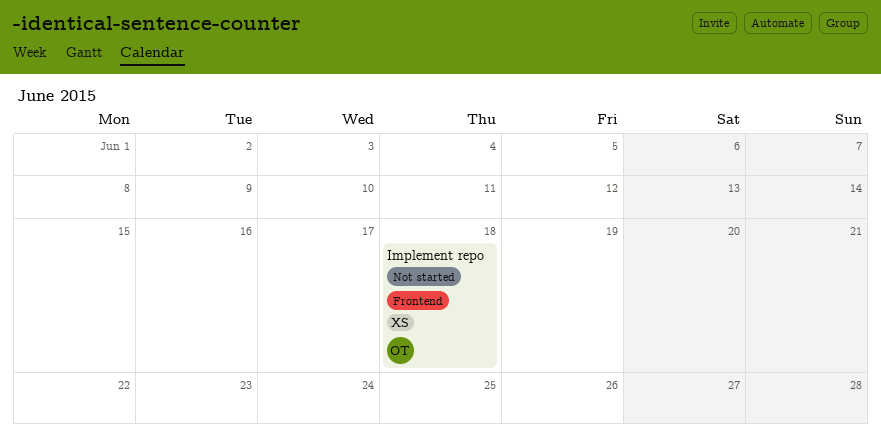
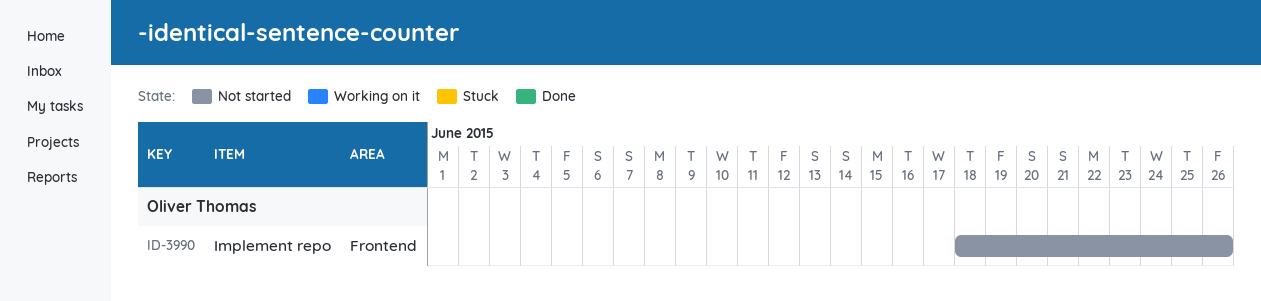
Implement repo, due: Jun 18 -> Jun 26

